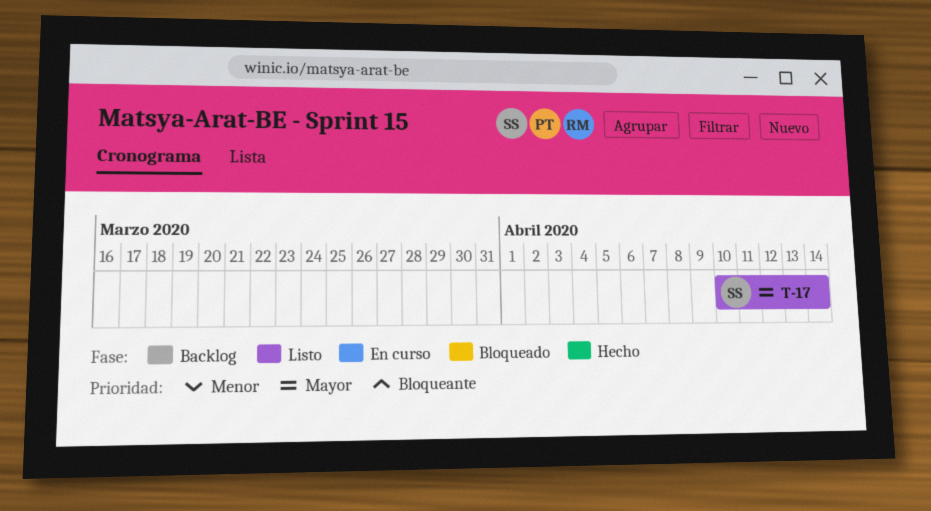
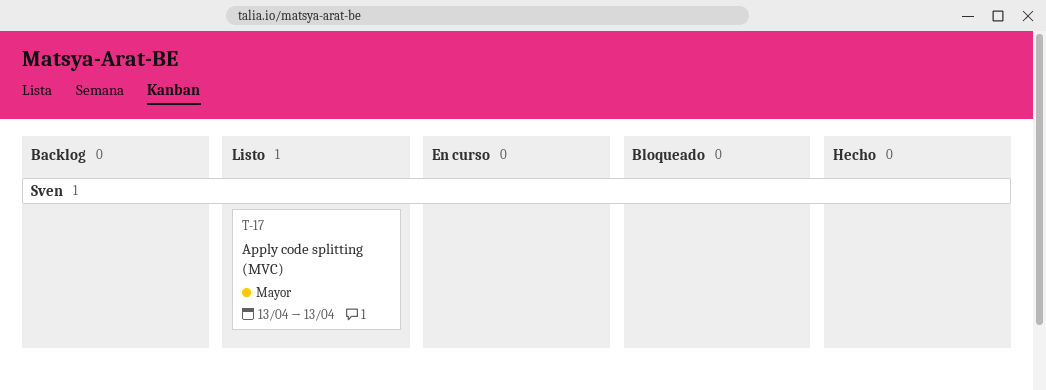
T-17, start: Apr 10 -> Apr 13
T-17, due: Apr 14 -> Apr 13

